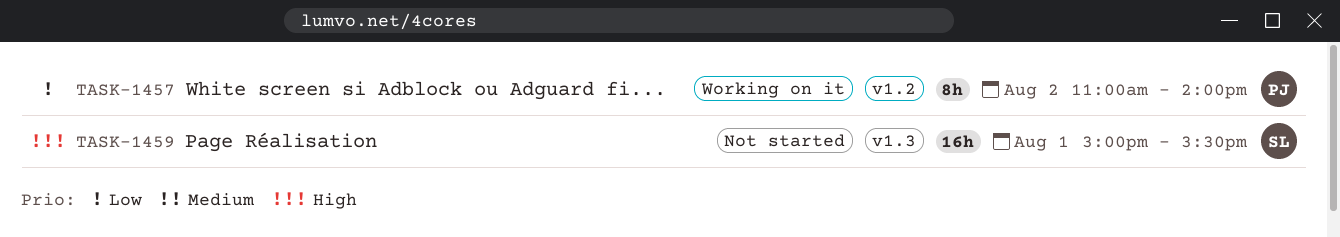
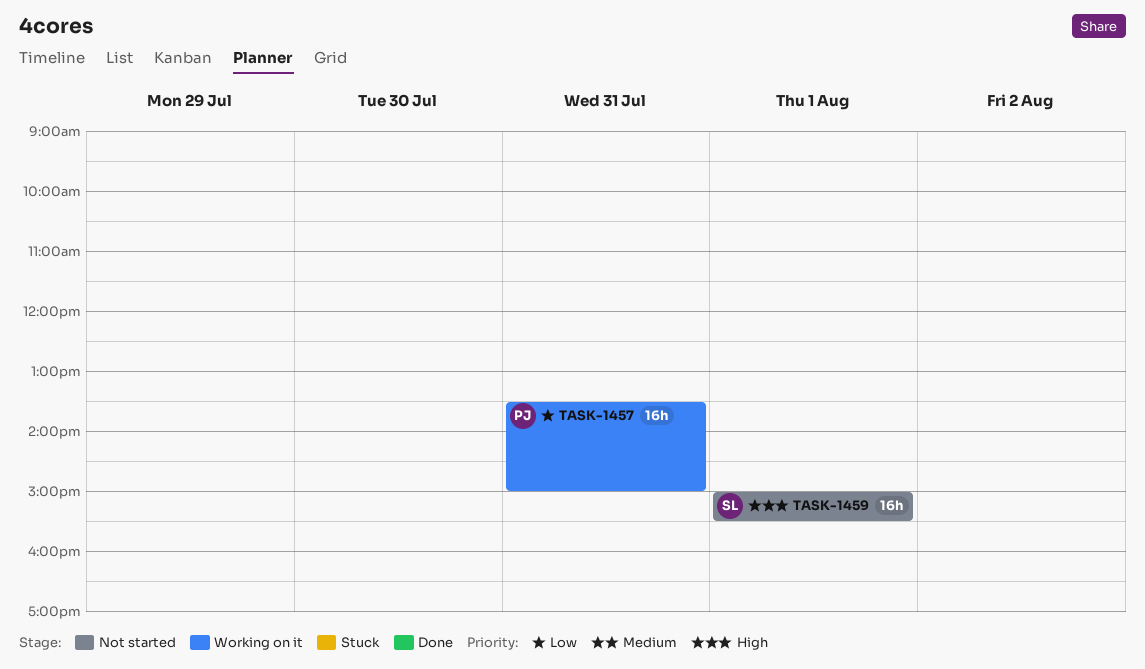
TASK-1457, estimate: 8h -> 16h
TASK-1457, day: Aug 2 -> Jul 31
TASK-1457, begins: 11:00 -> 13:30
TASK-1457, ends: 14:00 -> 15:00

